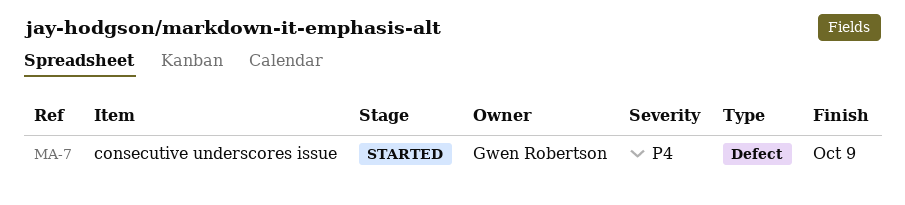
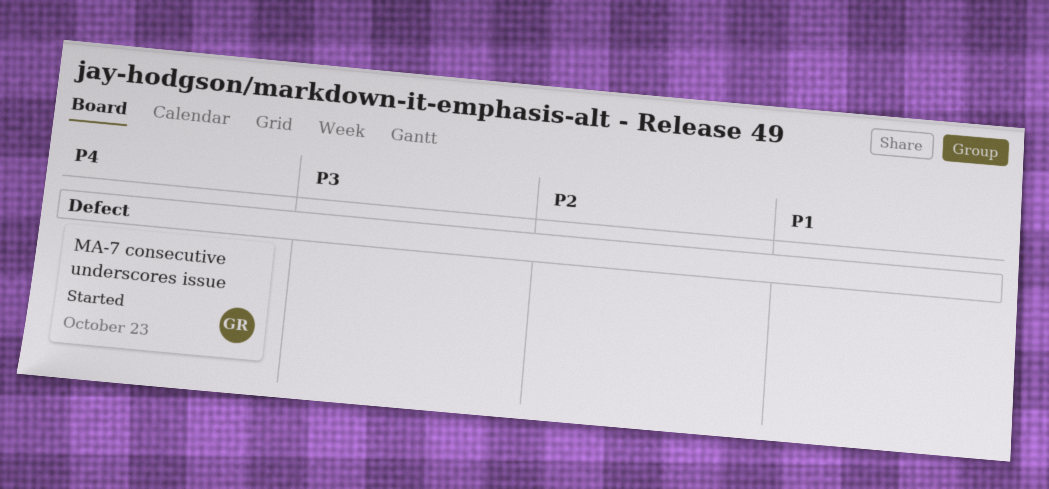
MA-7, due: Oct 9 -> Oct 23

